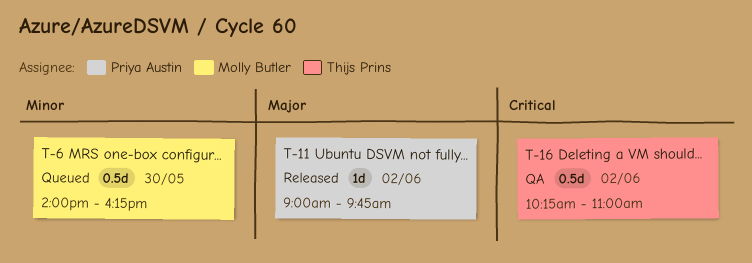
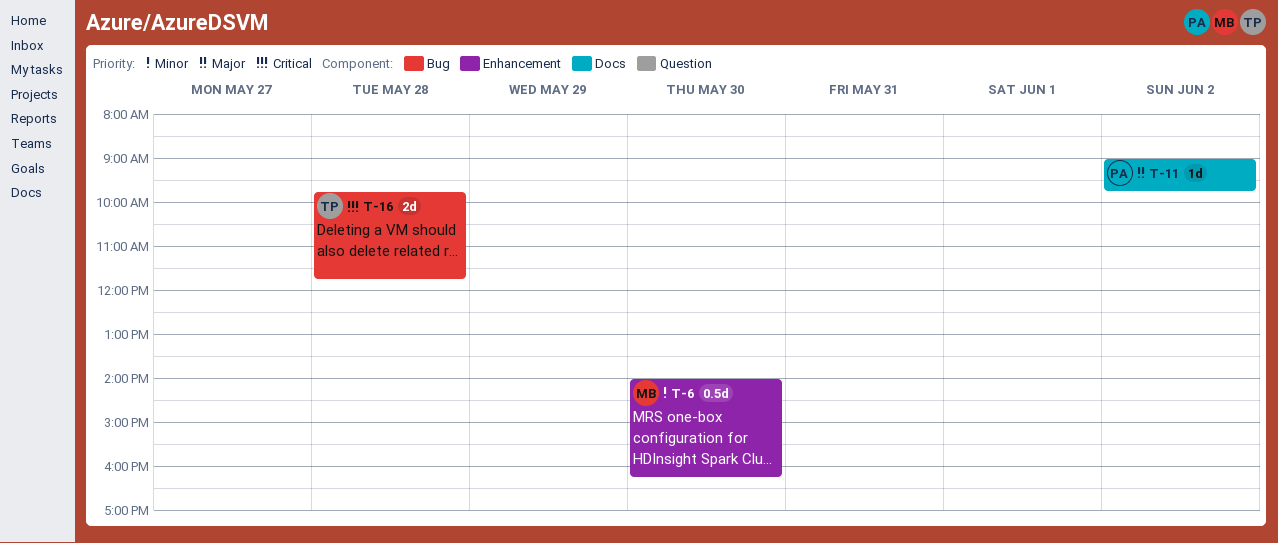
T-16, estimate: 0.5d -> 2d
T-16, day: Jun 2 -> May 28
T-16, begins: 10:15 -> 09:45
T-16, ends: 11:00 -> 11:45

